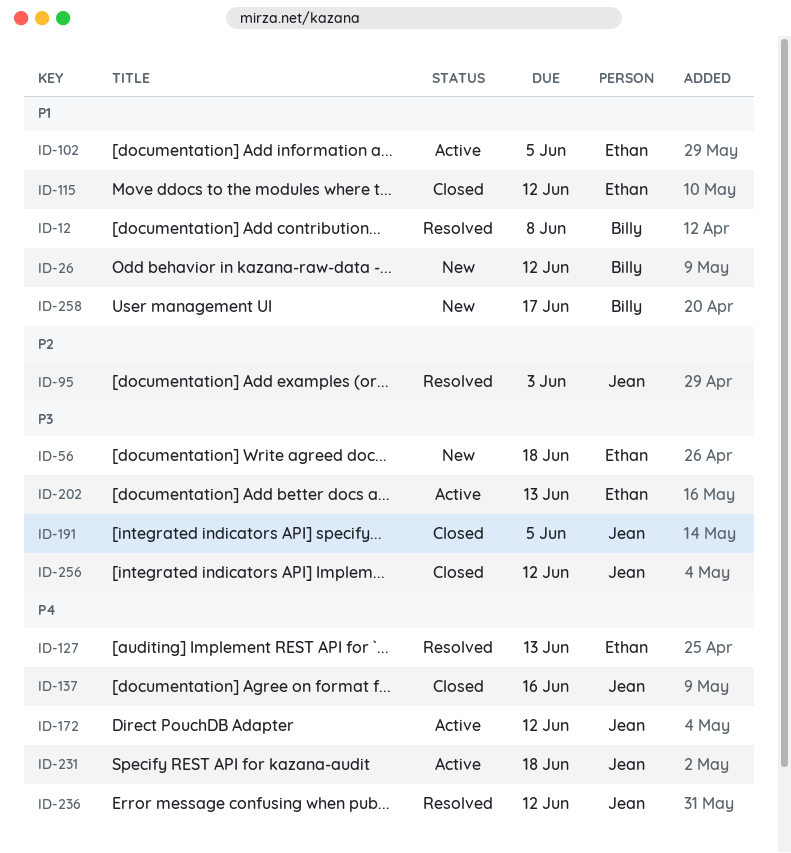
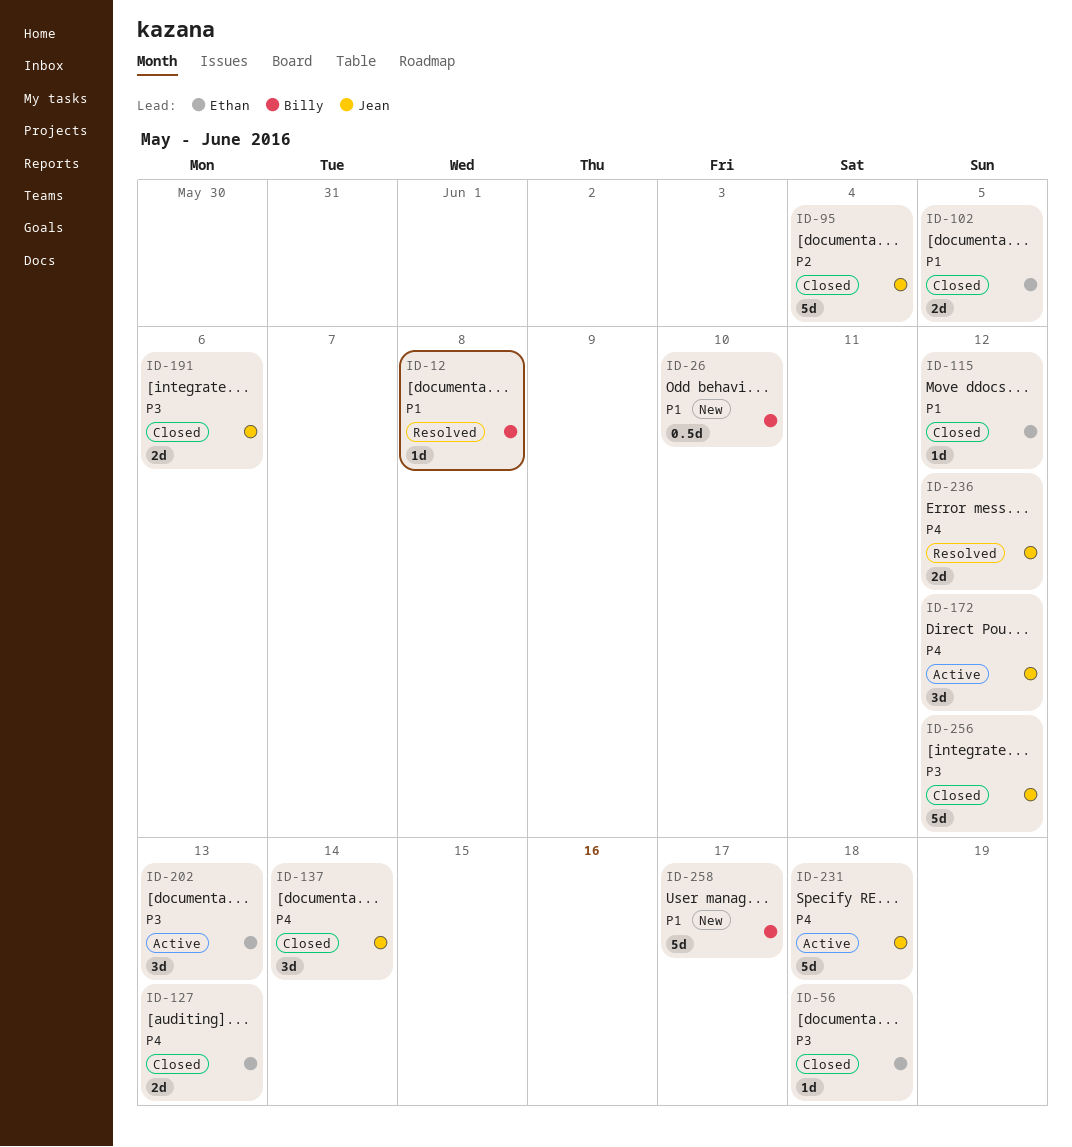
ID-26, due: Jun 12 -> Jun 10
ID-56, status: New -> Closed
ID-95, status: Resolved -> Closed
ID-95, due: Jun 3 -> Jun 4
ID-102, status: Active -> Closed
ID-127, status: Resolved -> Closed
ID-137, due: Jun 16 -> Jun 14
ID-191, due: Jun 5 -> Jun 6

